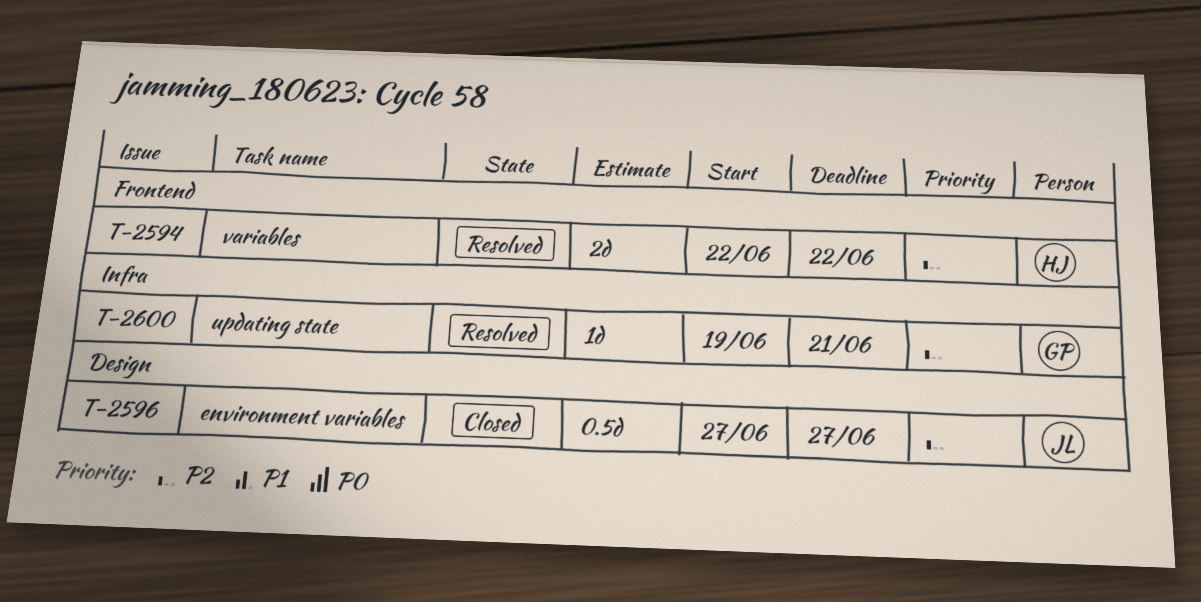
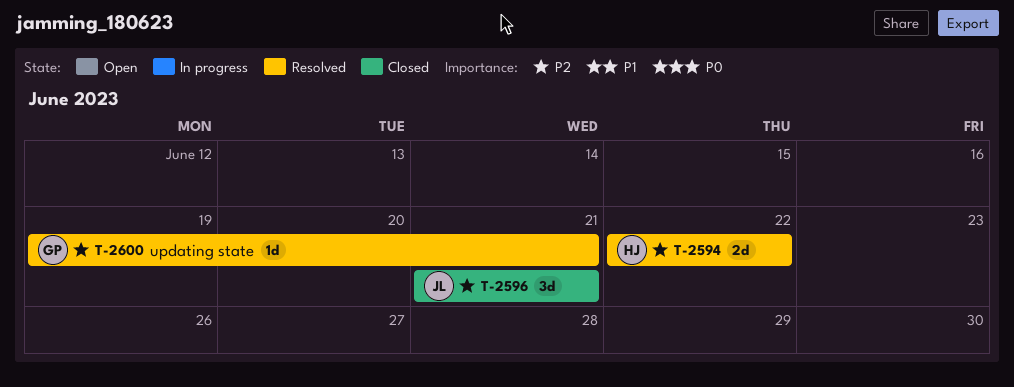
T-2596, estimate: 0.5d -> 3d
T-2596, start: Jun 27 -> Jun 21
T-2596, due: Jun 27 -> Jun 21

